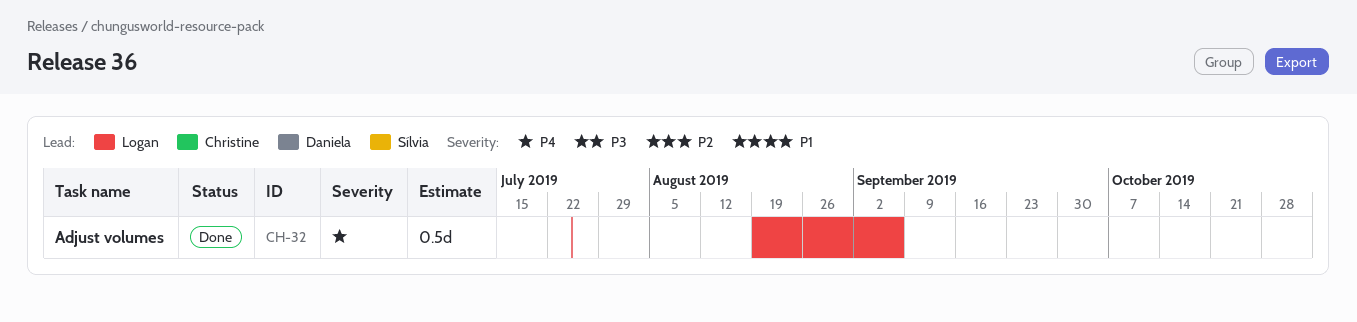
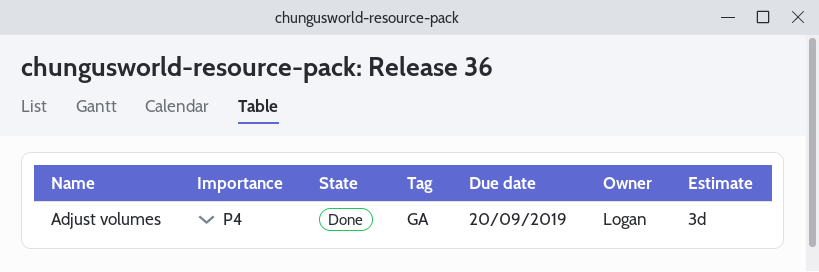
Adjust volumes, estimate: 0.5d -> 3d
Adjust volumes, due: Sep 6 -> Sep 20

